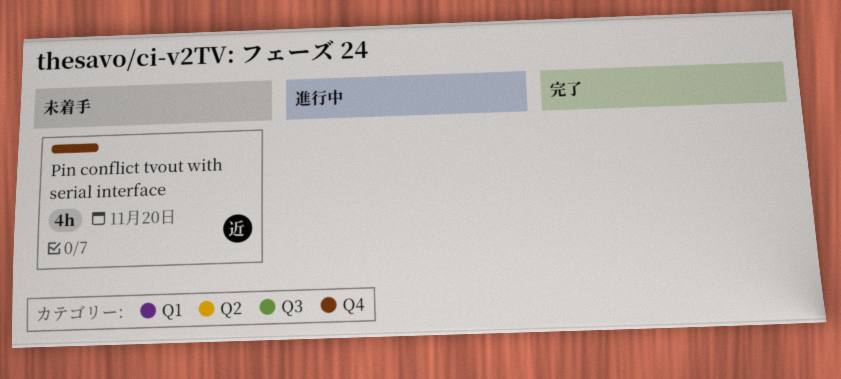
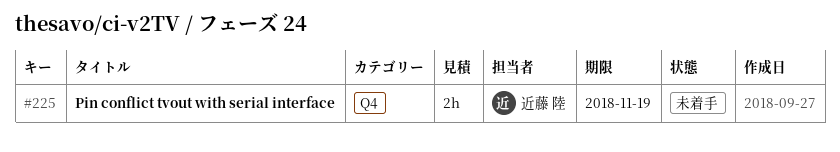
Pin conflict tvout with serial interface, estimate: 4h -> 2h
Pin conflict tvout with serial interface, due: Nov 20 -> Nov 19

